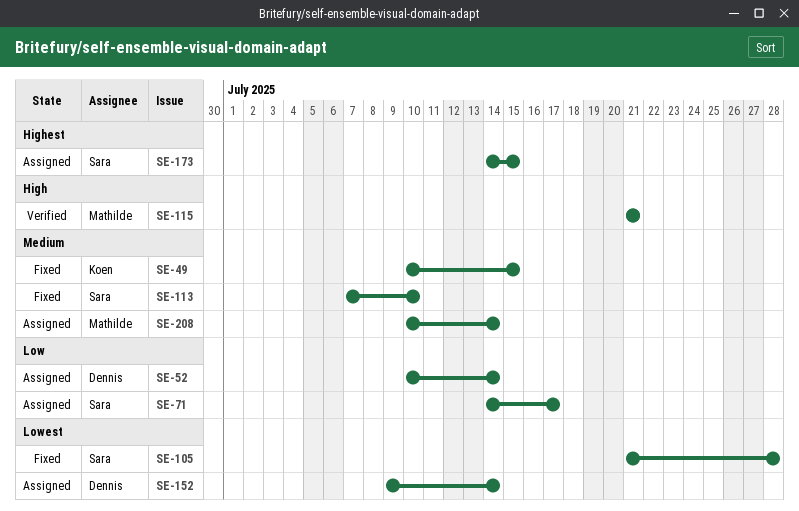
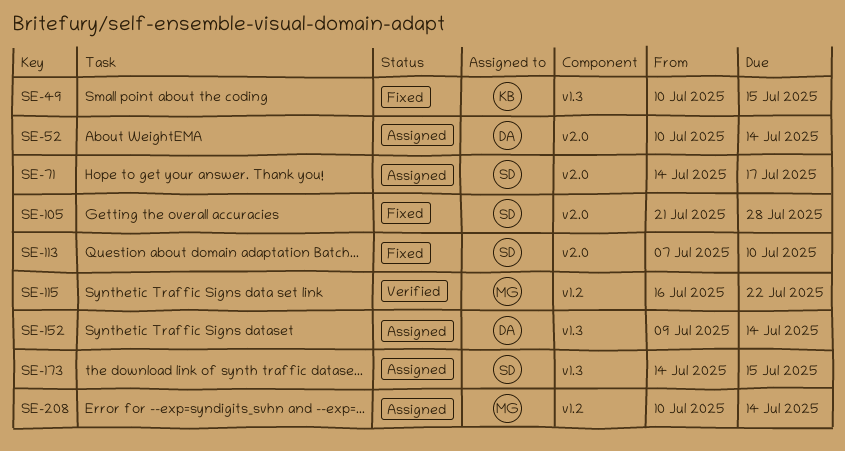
SE-115, start: Jul 21 -> Jul 16
SE-115, due: Jul 21 -> Jul 22

